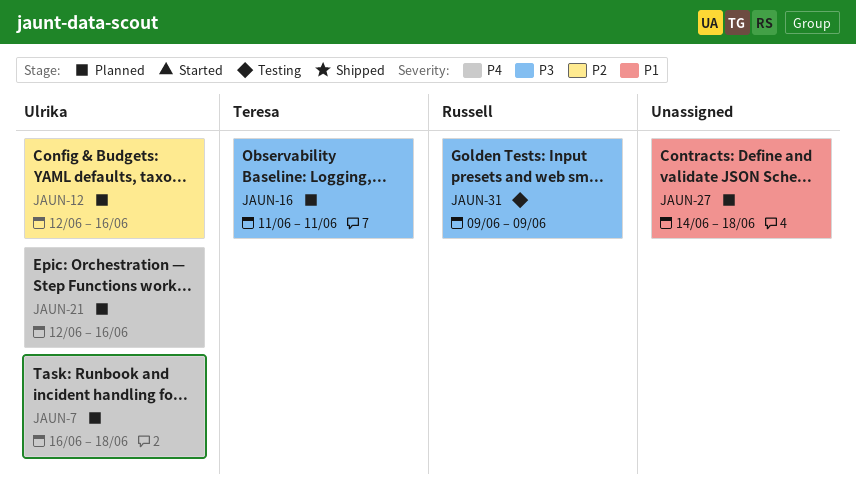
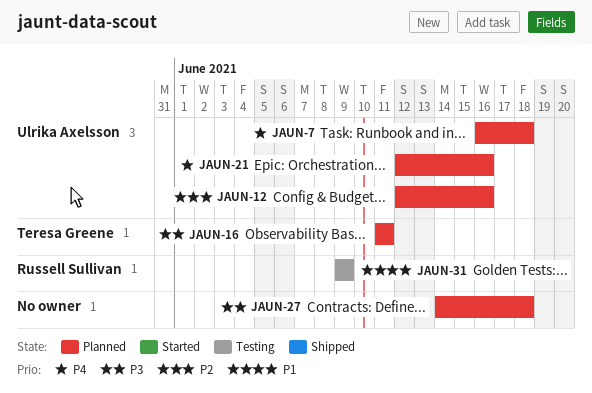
JAUN-27, priority: P1 -> P3
JAUN-31, priority: P3 -> P1

